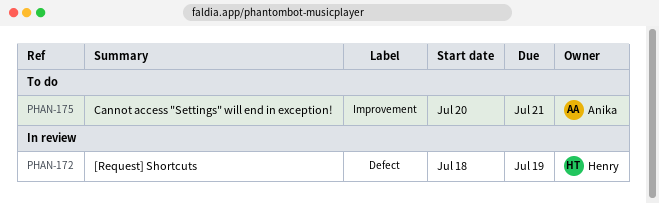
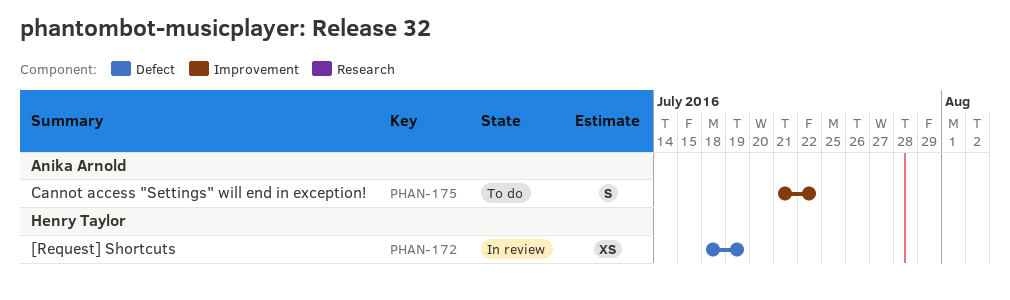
PHAN-175, start: Jul 20 -> Jul 21
PHAN-175, due: Jul 21 -> Jul 22

